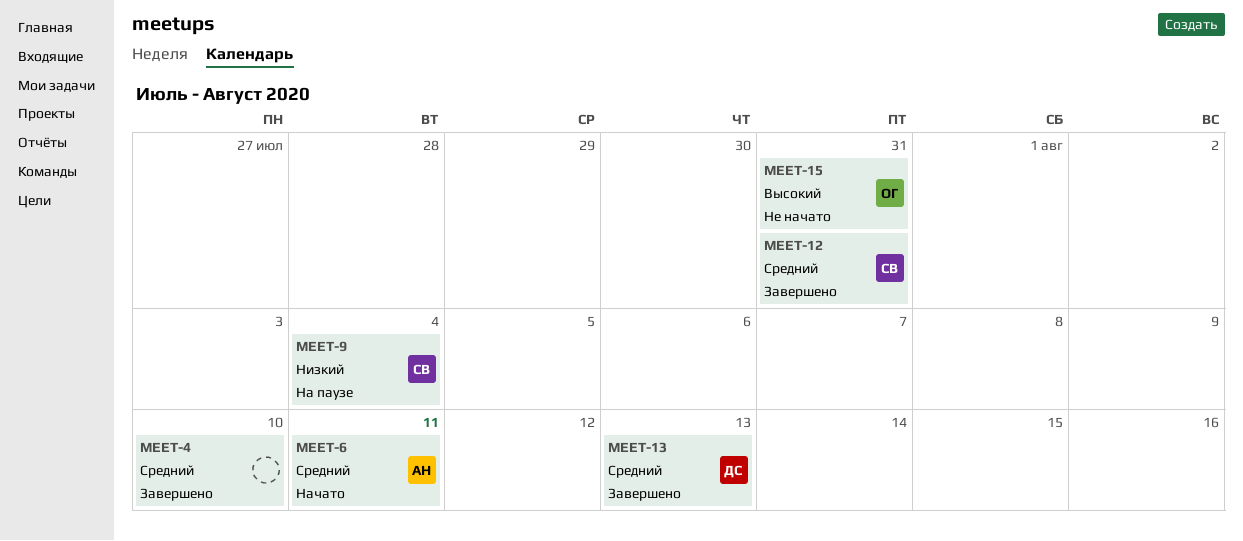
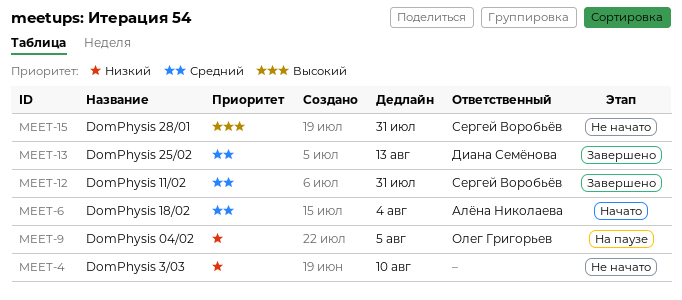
MEET-4, status: Завершено -> Не начато
MEET-4, priority: Средний -> Низкий
MEET-6, due: Aug 11 -> Aug 4
MEET-9, owner: Сергей Воробьёв -> Олег Григорьев
MEET-9, due: Aug 4 -> Aug 5
MEET-15, owner: Олег Григорьев -> Сергей Воробьёв

